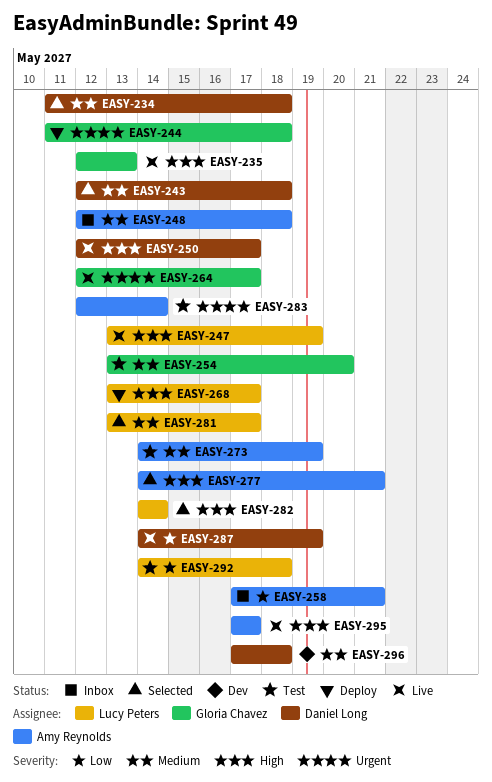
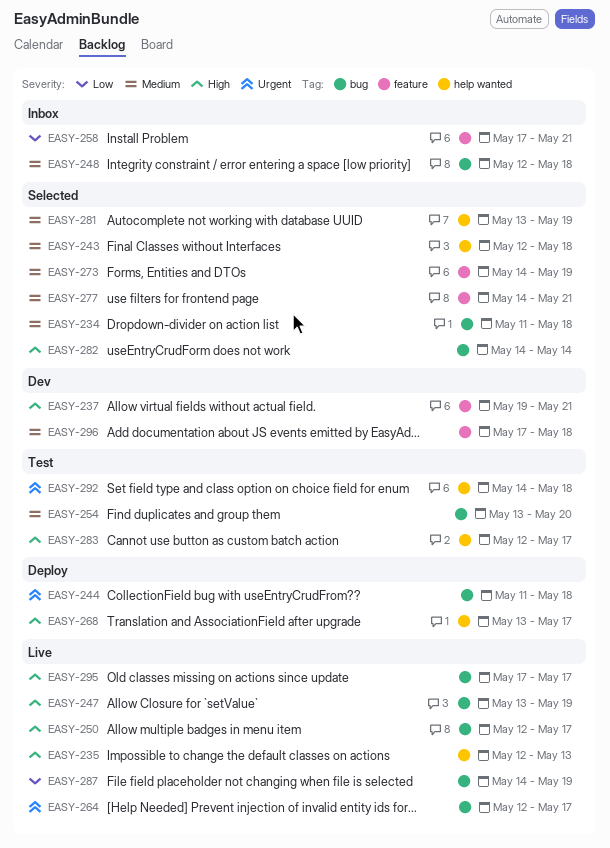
EASY-237: none -> present
EASY-273, status: Test -> Selected
EASY-277, priority: High -> Medium
EASY-281, due: May 17 -> May 19
EASY-283, priority: Urgent -> High
EASY-283, due: May 14 -> May 17
EASY-292, priority: Low -> Urgent

